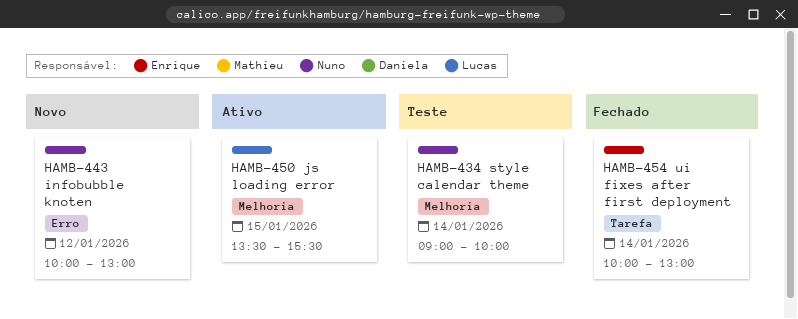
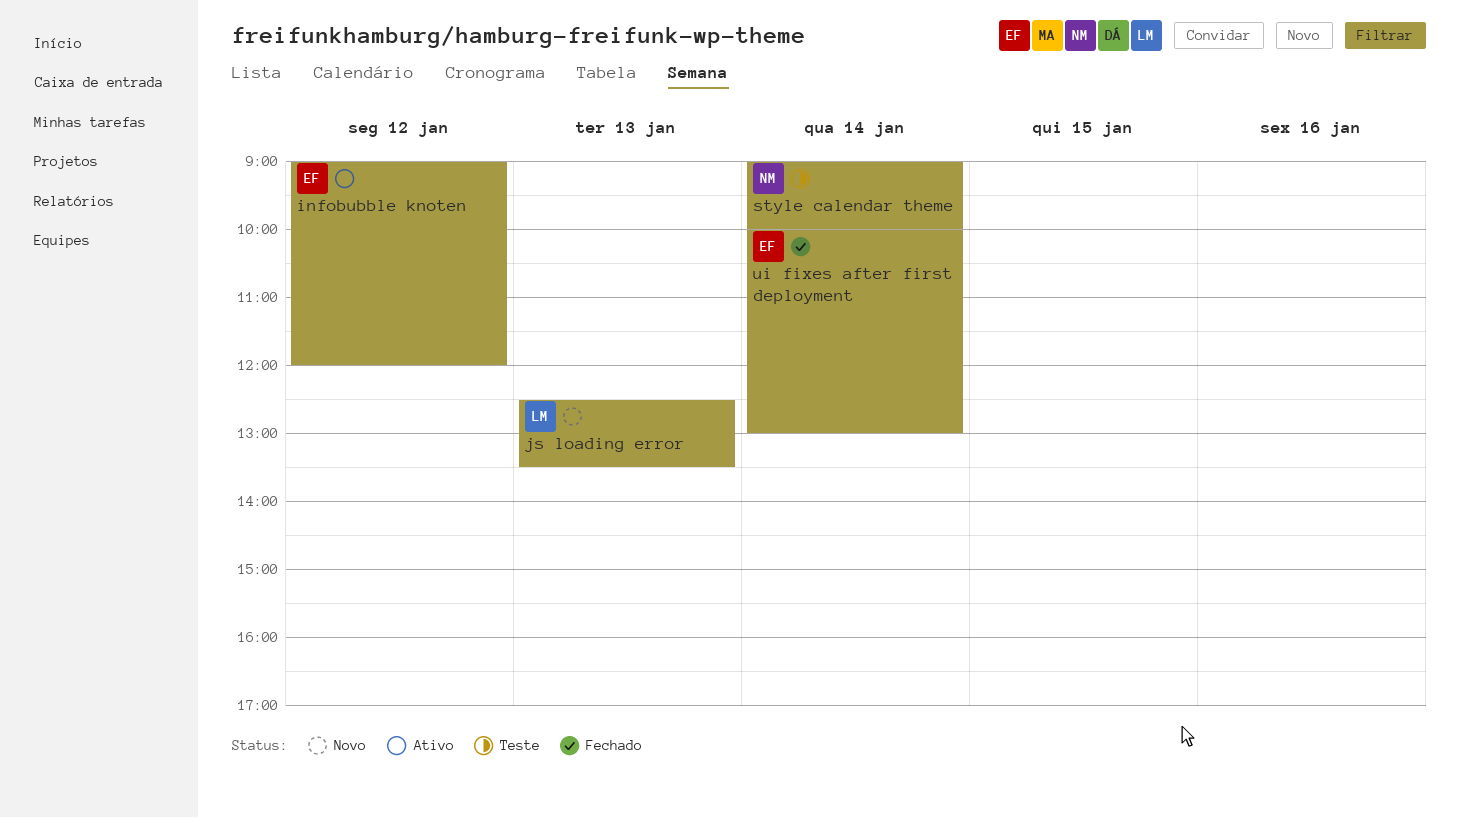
infobubble knoten, status: Novo -> Ativo
infobubble knoten, owner: Nuno -> Enrique
infobubble knoten, begins: 10:00 -> 09:00
infobubble knoten, ends: 13:00 -> 12:00
js loading error, status: Ativo -> Novo
js loading error, day: Jan 15 -> Jan 13
js loading error, begins: 13:30 -> 12:30
js loading error, ends: 15:30 -> 13:30

